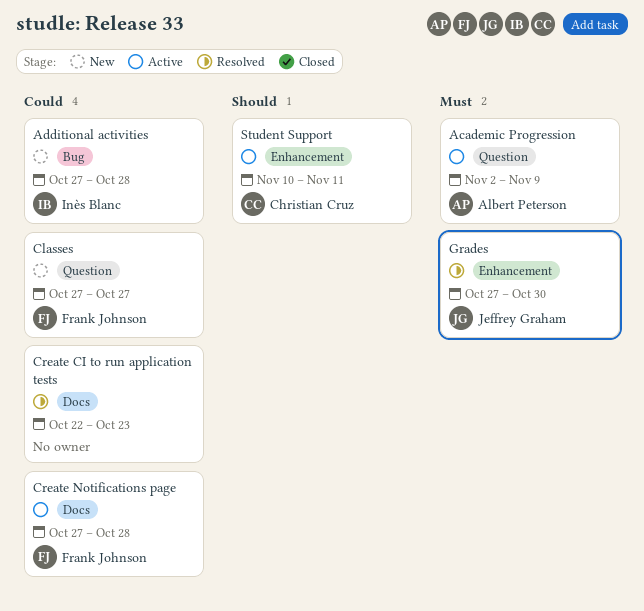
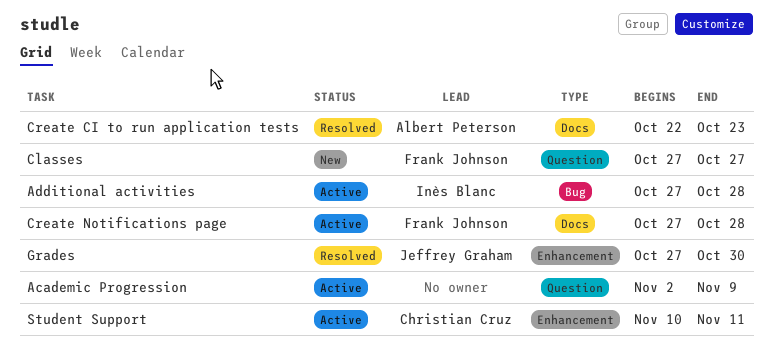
Academic Progression, owner: Albert Peterson -> none
Additional activities, status: New -> Active
Create CI to run application tests, owner: none -> Albert Peterson

